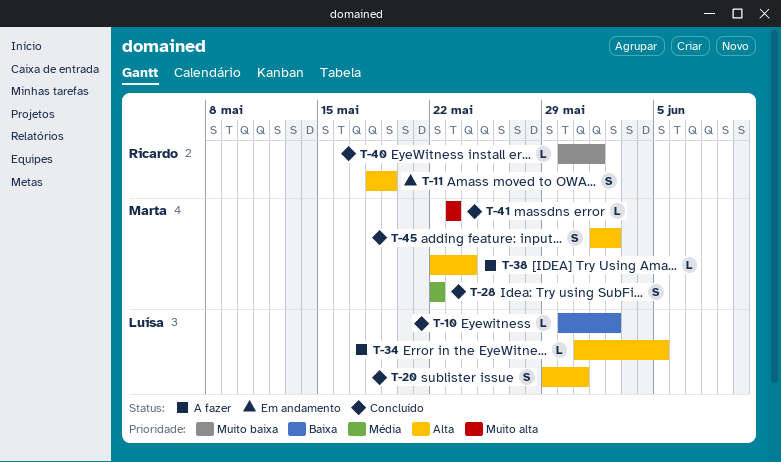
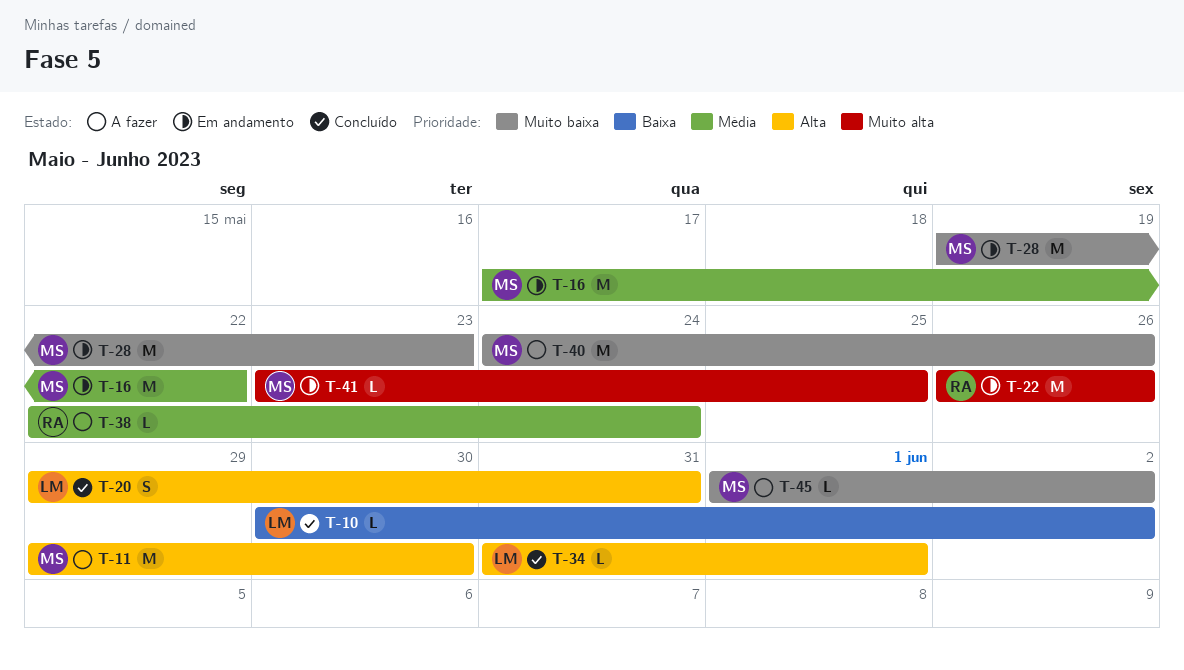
T-11, status: Em andamento -> A fazer
T-11, owner: Ricardo -> Marta
T-11, estimate: S -> M
T-11, start: May 18 -> May 29
T-11, due: May 19 -> May 30
T-16: none -> present
T-22: none -> present
T-28, status: Concluído -> Em andamento
T-28, priority: Média -> Muito baixa
T-28, estimate: S -> M
T-28, start: May 22 -> May 19
T-28, due: May 22 -> May 23
T-34, status: A fazer -> Concluído
T-34, due: Jun 5 -> Jun 1
T-38, owner: Marta -> Ricardo
T-38, priority: Alta -> Média
T-40, status: Concluído -> A fazer
T-40, owner: Ricardo -> Marta
T-40, estimate: L -> M
T-40, start: May 30 -> May 24
T-40, due: Jun 1 -> May 26
T-41, status: Concluído -> Em andamento
T-41, due: May 23 -> May 25
T-45, status: Concluído -> A fazer
T-45, priority: Alta -> Muito baixa
T-45, estimate: S -> L

